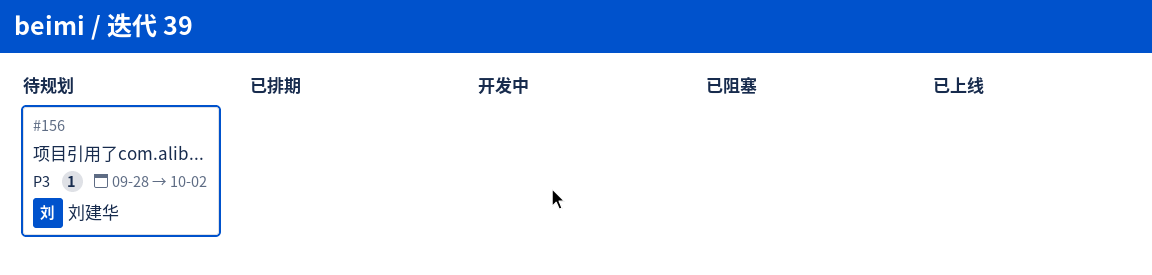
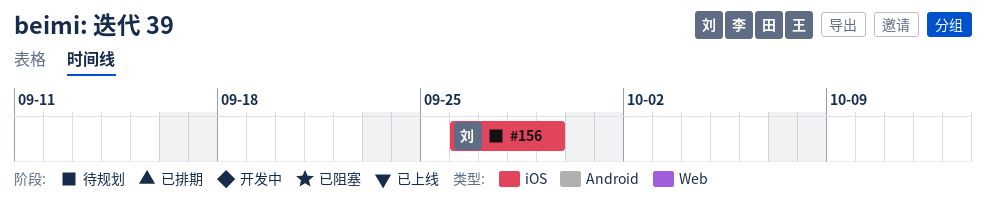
#156, start: Sep 28 -> Sep 26
#156, due: Oct 2 -> Sep 29

